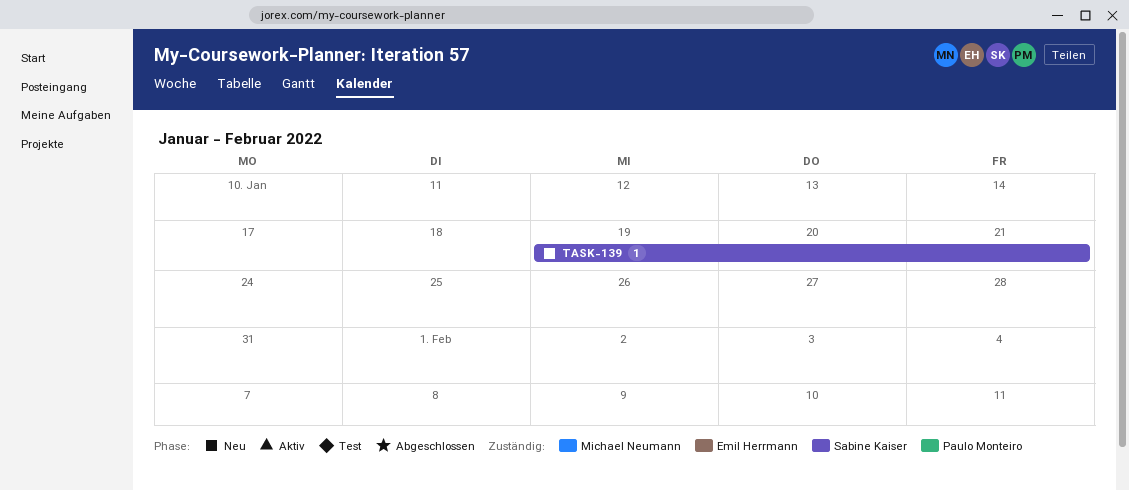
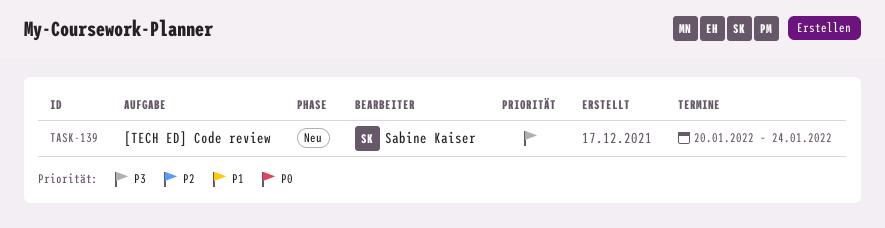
TASK-139, start: Jan 19 -> Jan 20
TASK-139, due: Jan 21 -> Jan 24

